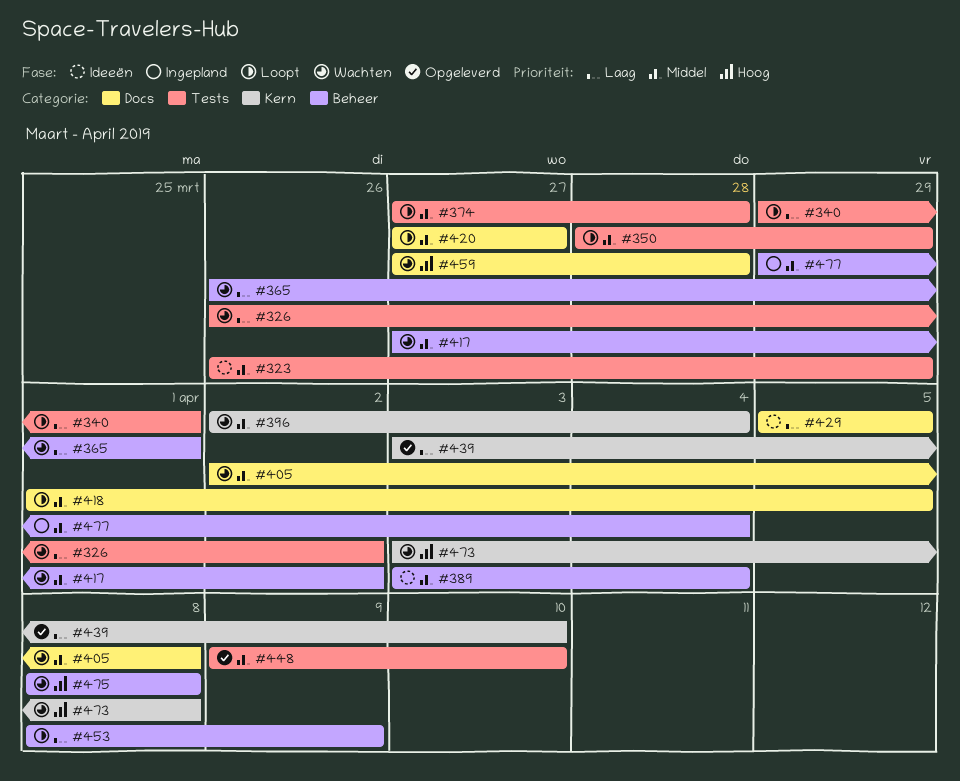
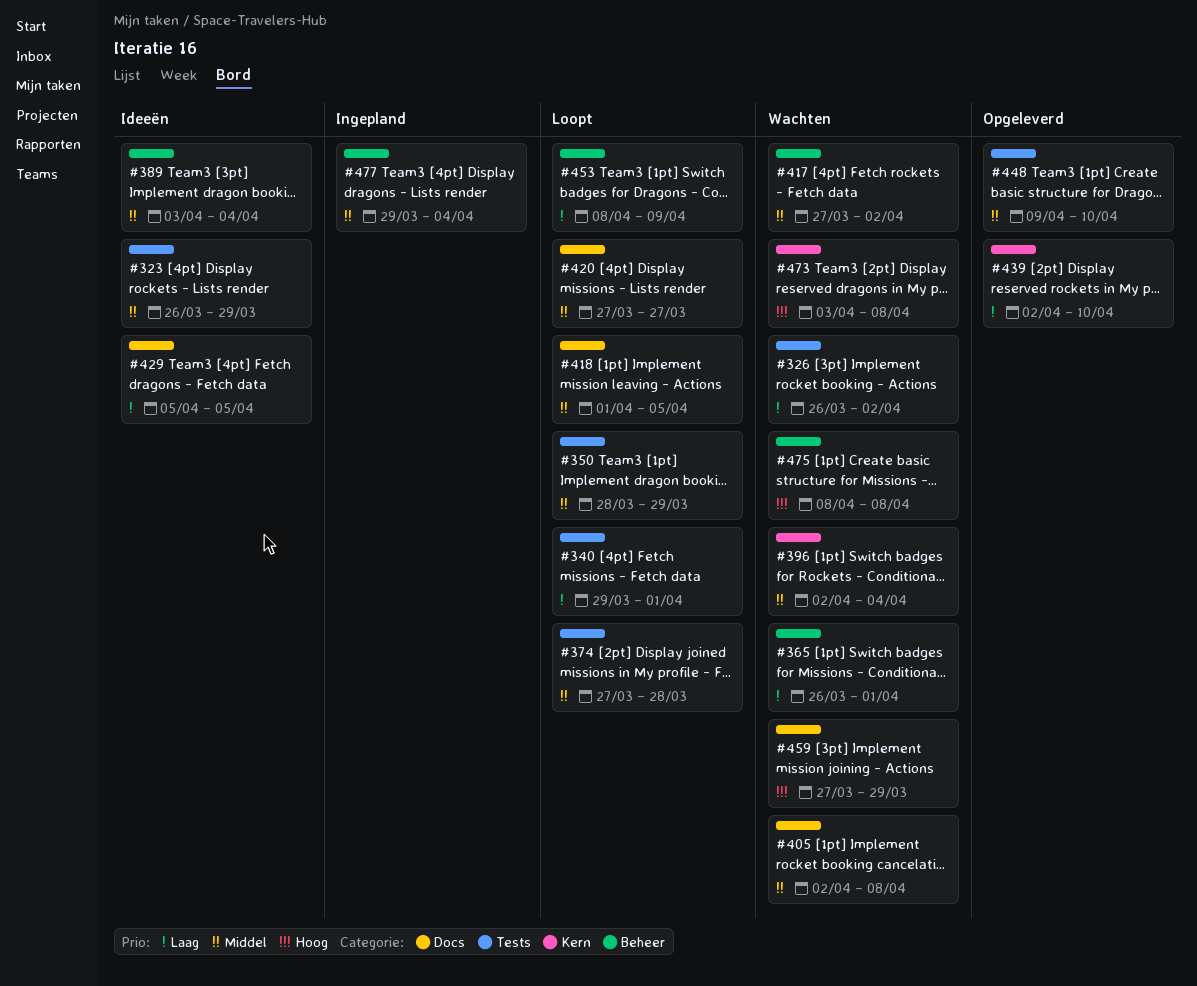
#439, start: Apr 3 -> Apr 2
#459, due: Mar 28 -> Mar 29

